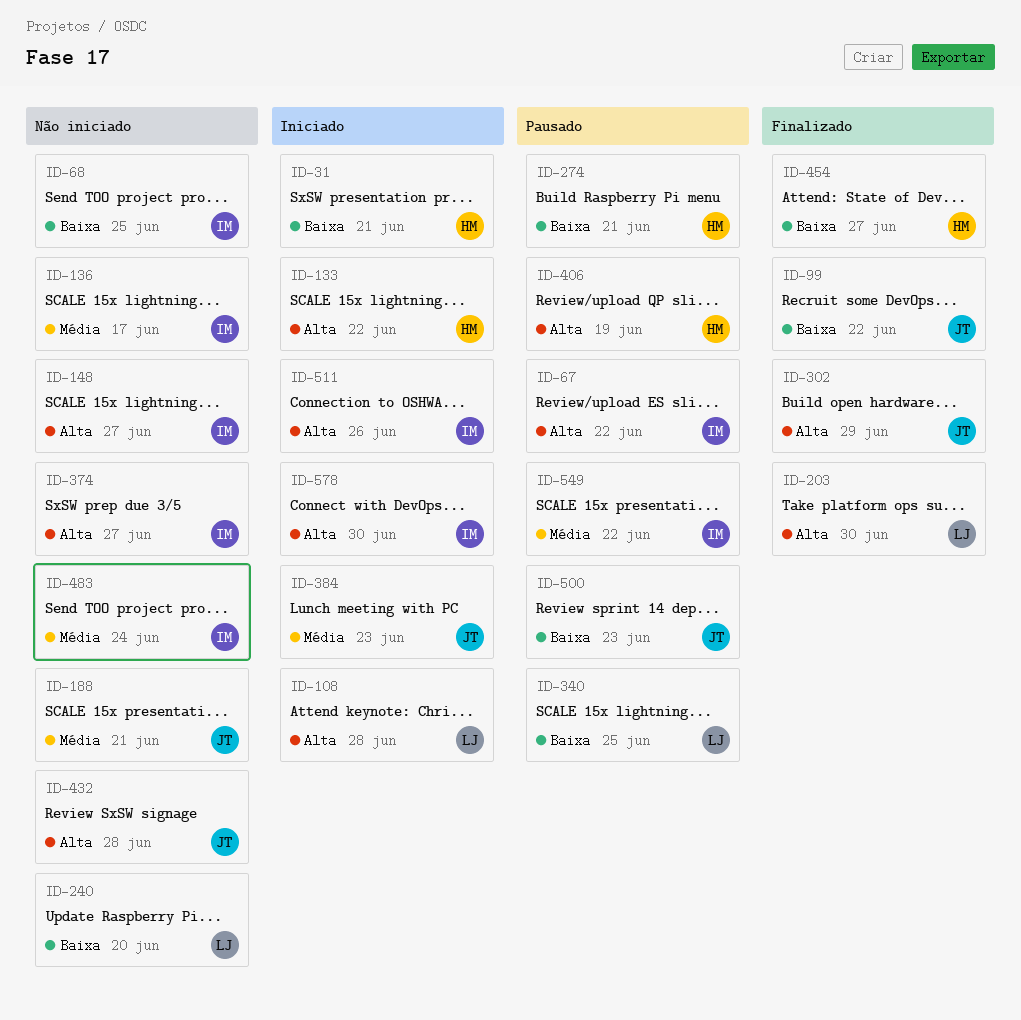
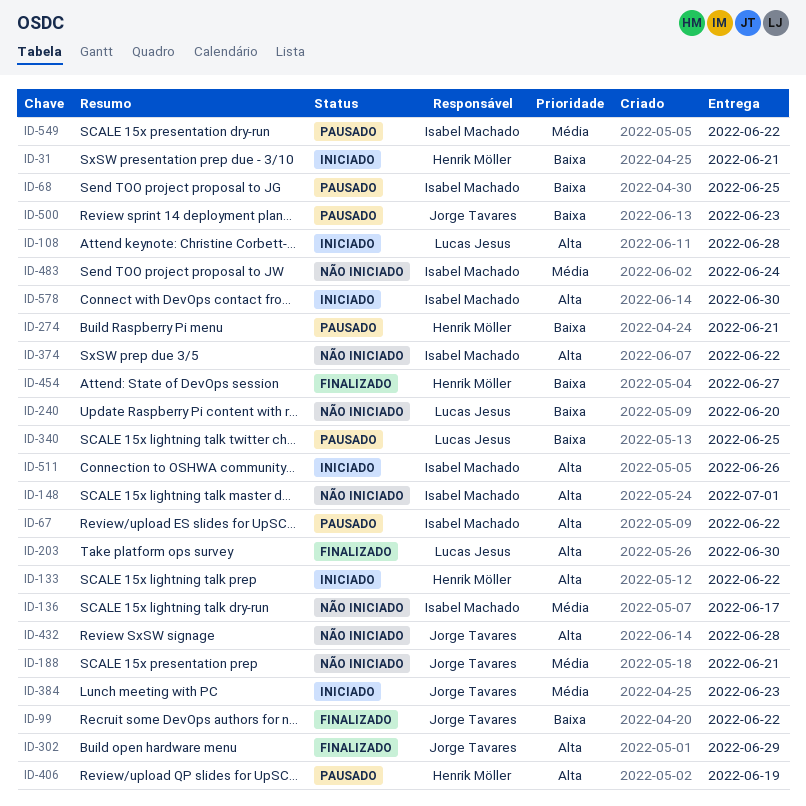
ID-68, status: Não iniciado -> Pausado
ID-148, due: Jun 27 -> Jul 1
ID-374, due: Jun 27 -> Jun 22

